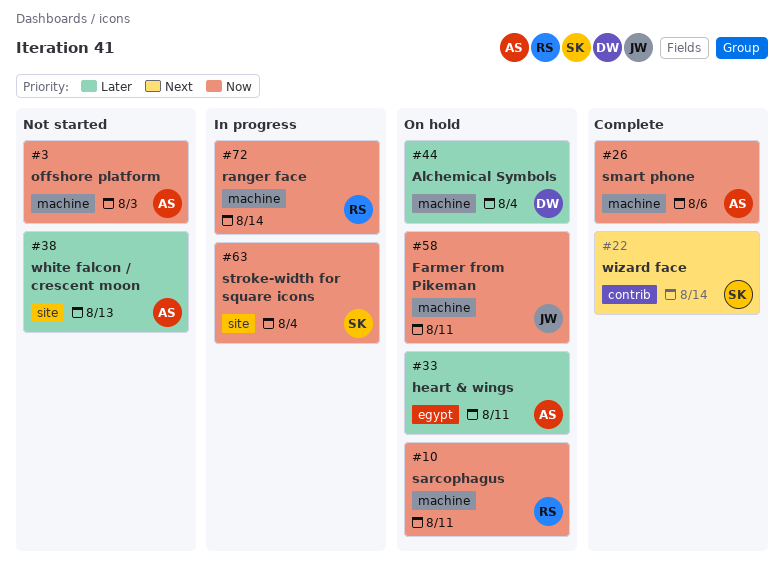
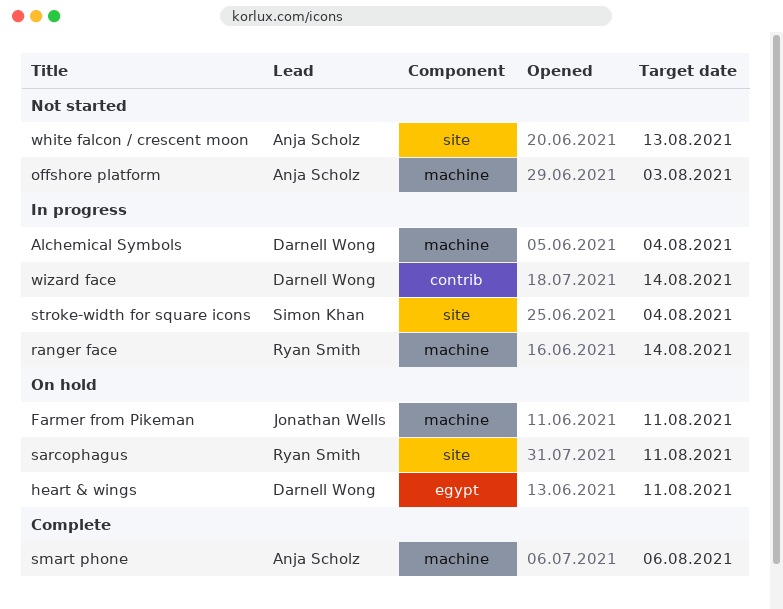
Alchemical Symbols, status: On hold -> In progress
heart & wings, owner: Anja Scholz -> Darnell Wong
sarcophagus, label: machine -> site
wizard face, status: Complete -> In progress
wizard face, owner: Simon Khan -> Darnell Wong

